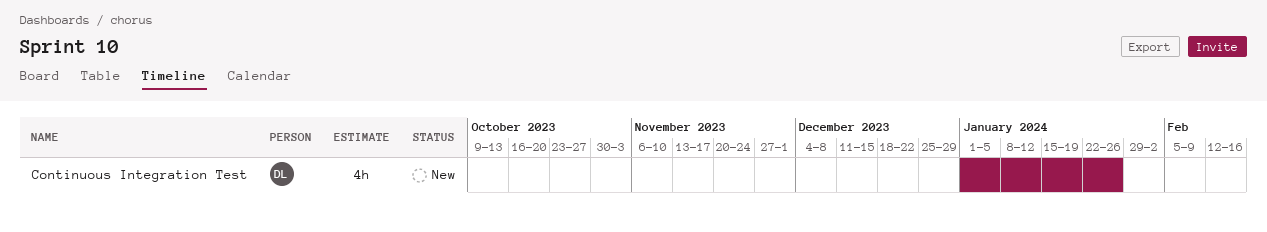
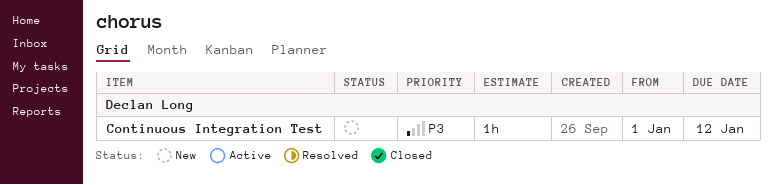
Continuous Integration Test, estimate: 4h -> 1h
Continuous Integration Test, due: Jan 26 -> Jan 12

